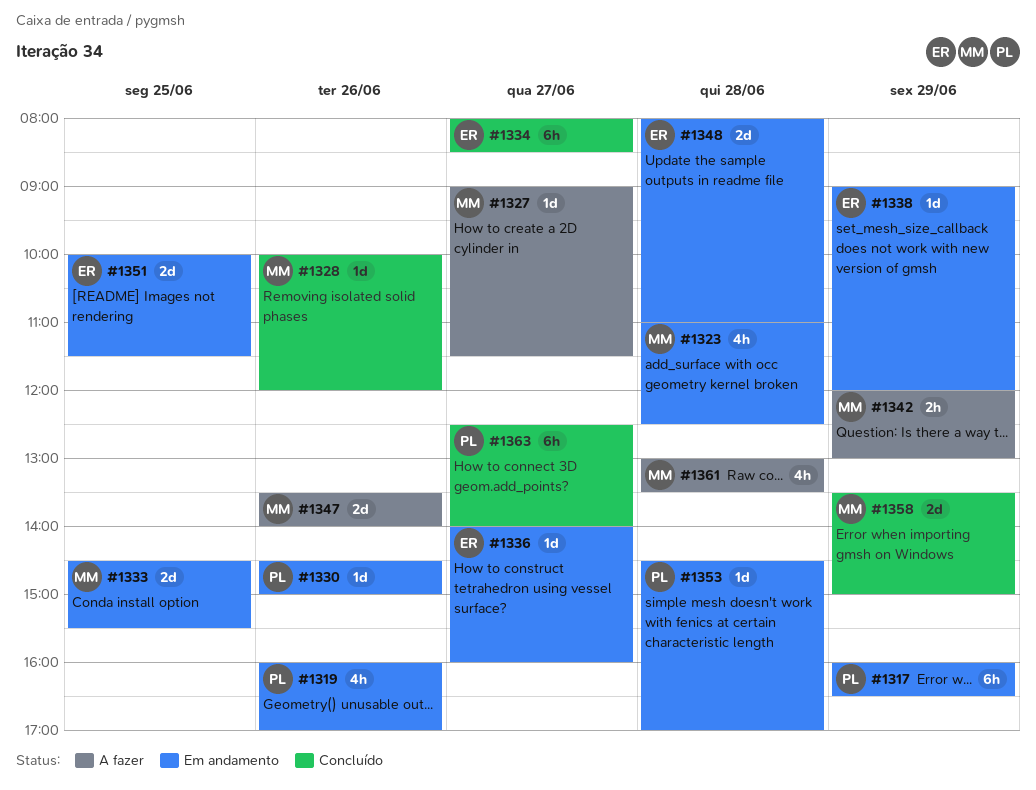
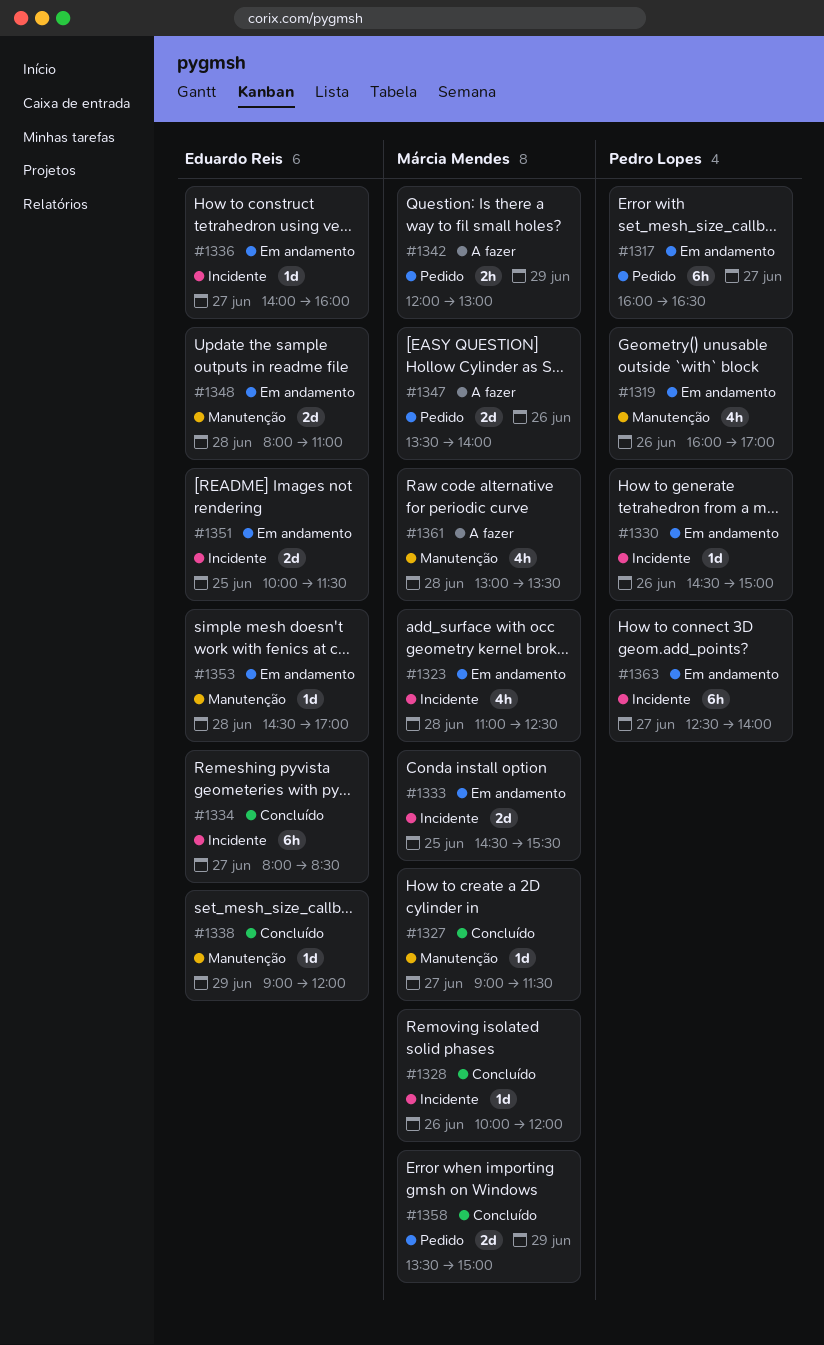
#1317, day: Jun 29 -> Jun 27
#1327, status: A fazer -> Concluído
#1338, status: Em andamento -> Concluído
#1353, owner: Pedro Lopes -> Eduardo Reis
#1363, status: Concluído -> Em andamento

